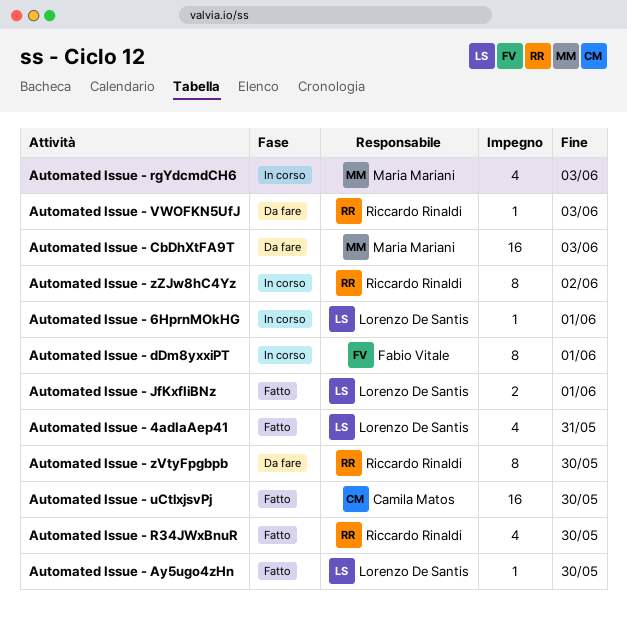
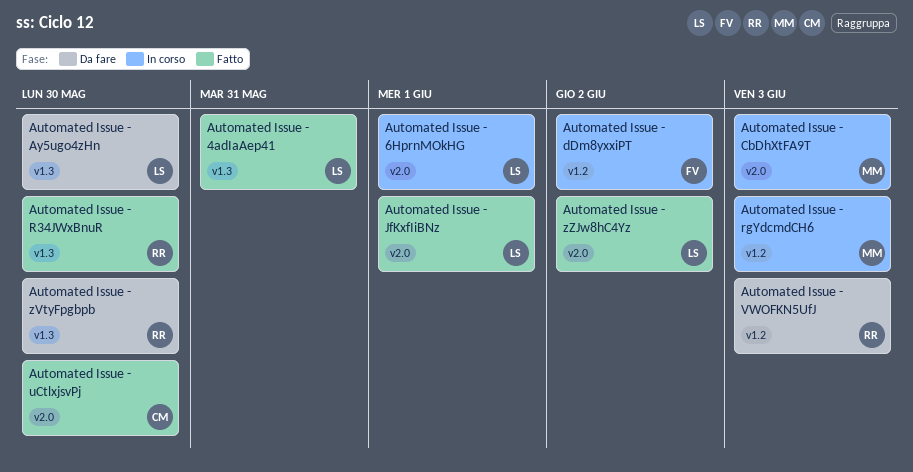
Automated Issue - Ay5ugo4zHn, status: Fatto -> Da fare
Automated Issue - CbDhXtFA9T, status: Da fare -> In corso
Automated Issue - dDm8yxxiPT, due: Jun 1 -> Jun 2
Automated Issue - zZJw8hC4Yz, status: In corso -> Fatto
Automated Issue - zZJw8hC4Yz, owner: Riccardo Rinaldi -> Lorenzo De Santis

